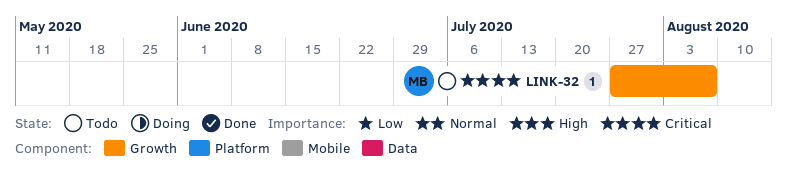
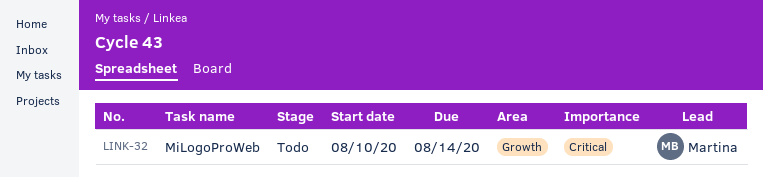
LINK-32, start: Jul 27 -> Aug 10
LINK-32, due: Aug 7 -> Aug 14

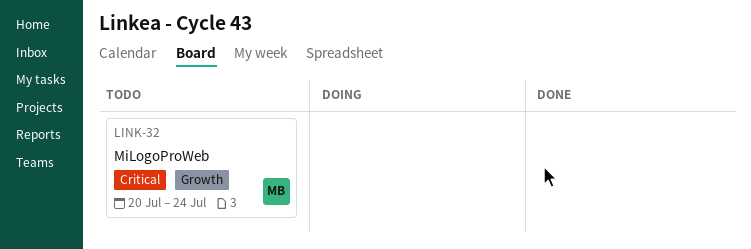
LINK-32, start: Aug 10 -> Jul 20
LINK-32, due: Aug 14 -> Jul 24

